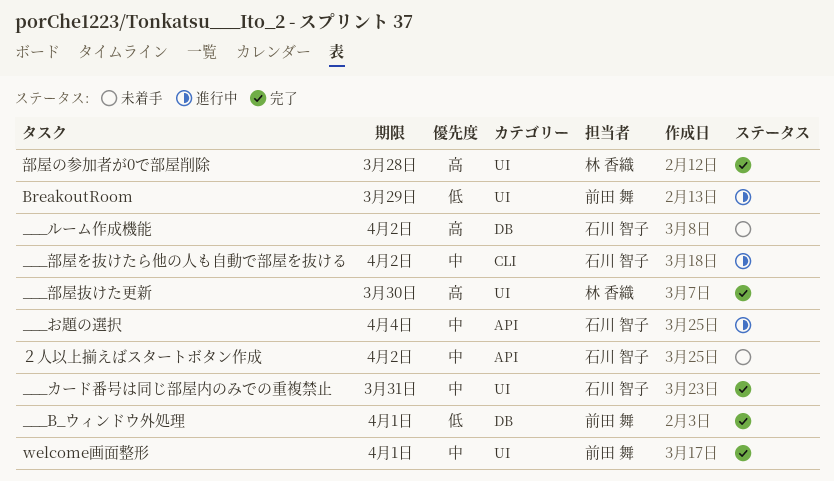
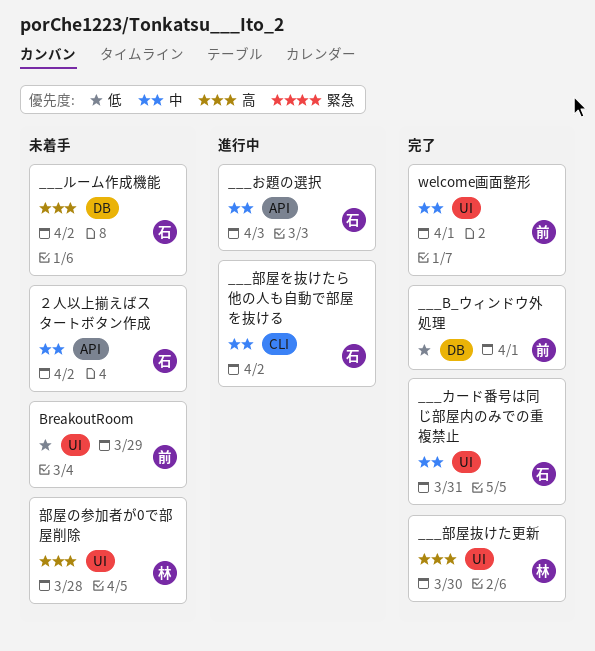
___お題の選択, due: Apr 4 -> Apr 3
BreakoutRoom, status: 進行中 -> 未着手
部屋の参加者が0で部屋削除, status: 完了 -> 未着手

